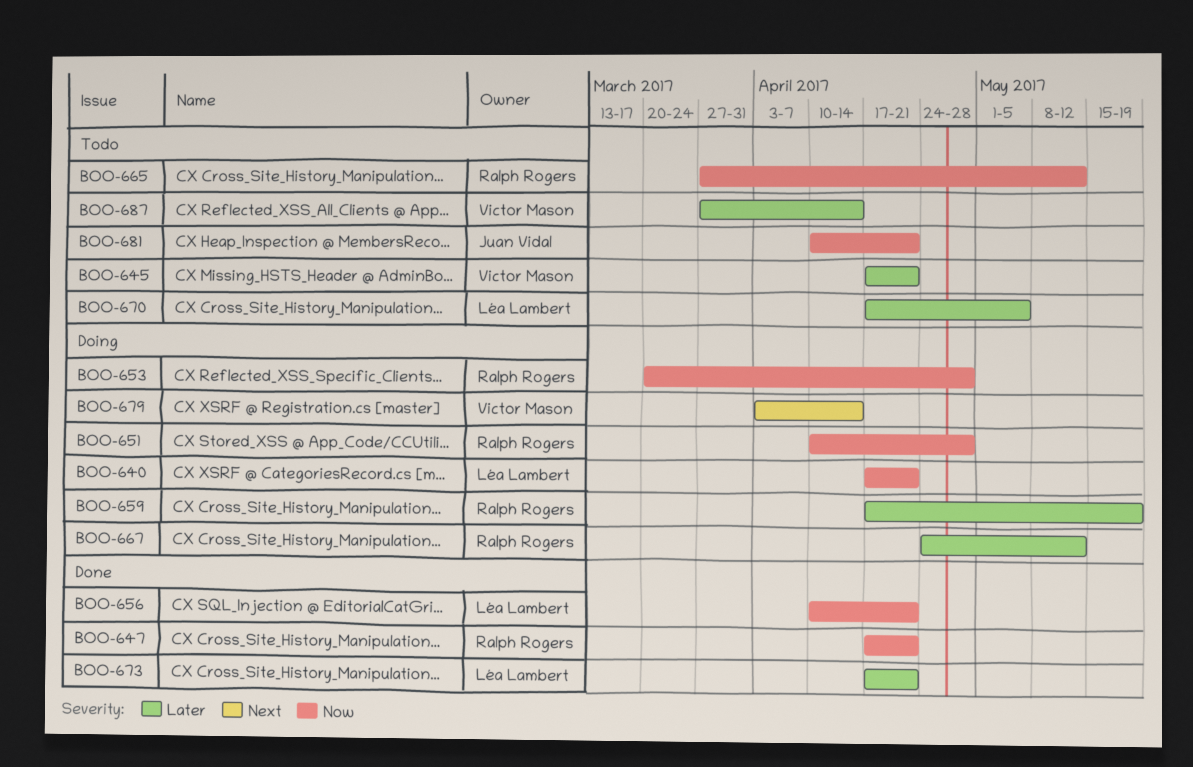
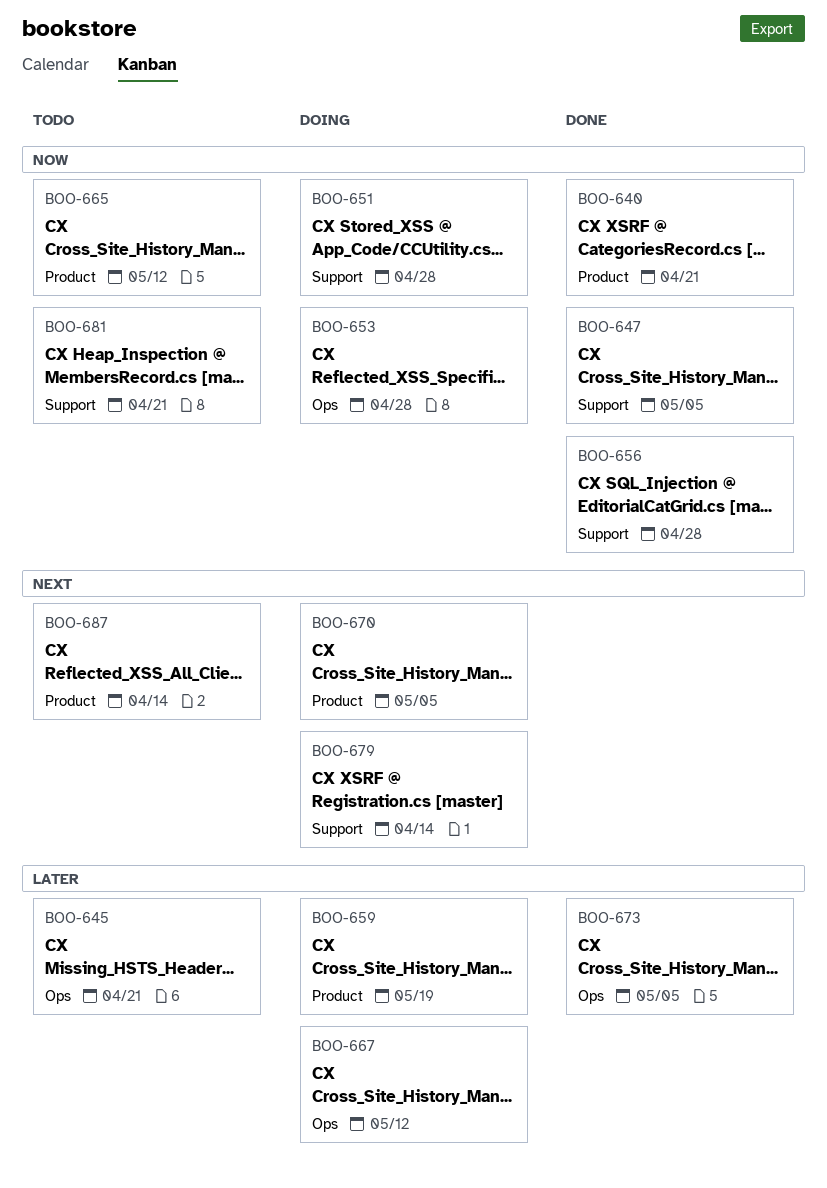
BOO-640, status: Doing -> Done
BOO-647, due: Apr 21 -> May 5
BOO-656, due: Apr 21 -> Apr 28
BOO-670, status: Todo -> Doing
BOO-670, priority: Later -> Next
BOO-673, due: Apr 21 -> May 5
BOO-687, priority: Later -> Next

